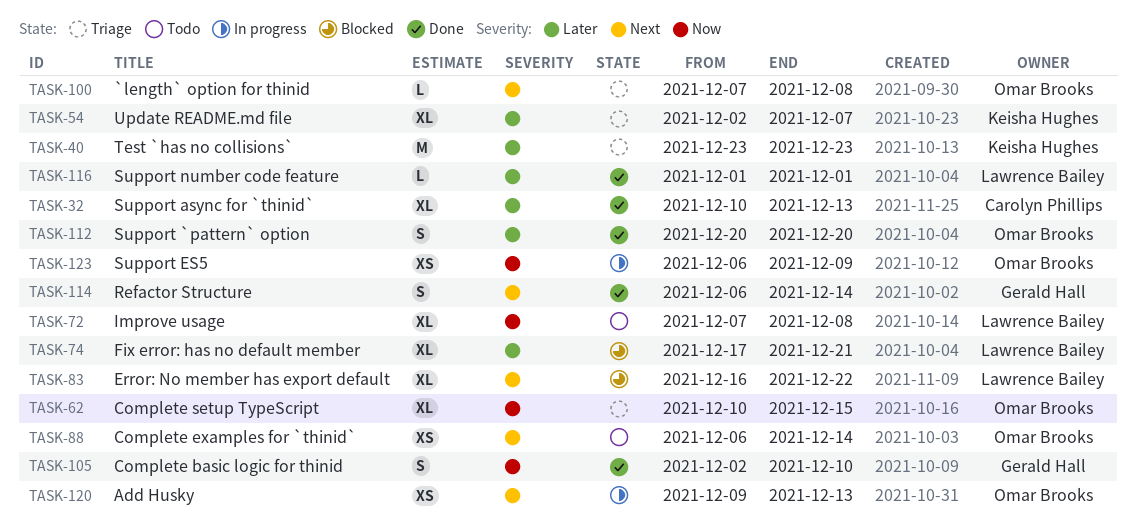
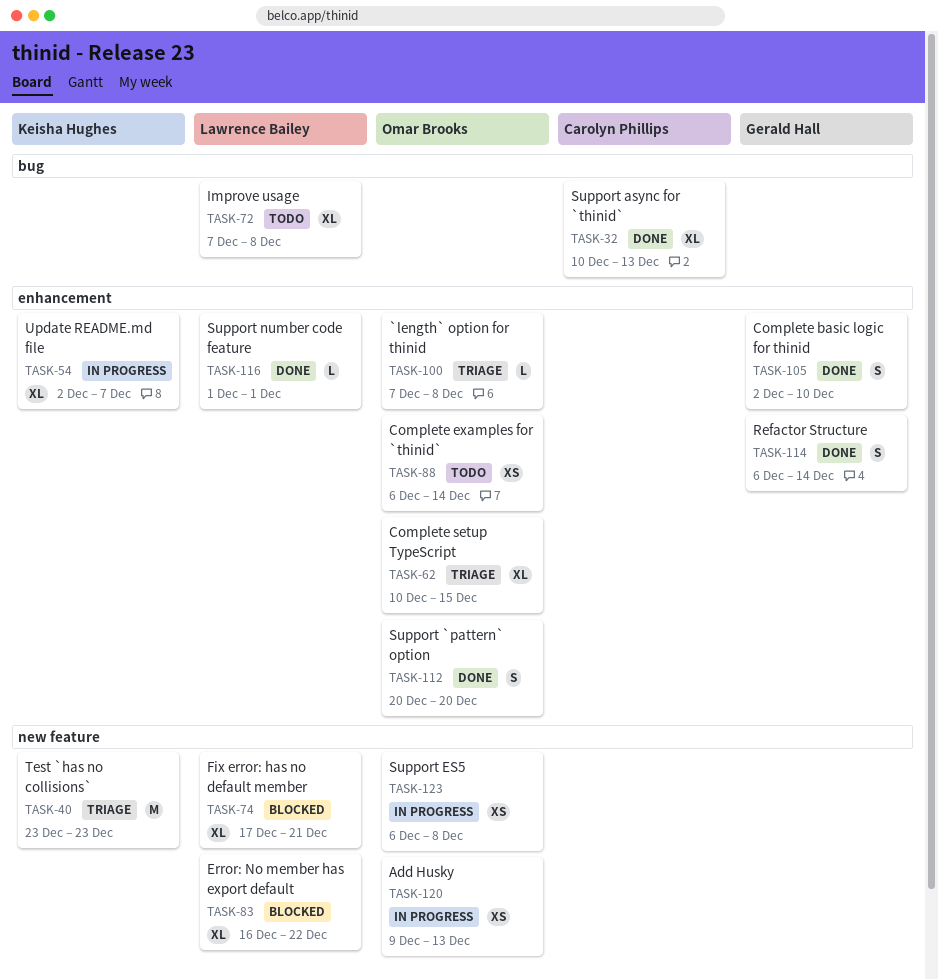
TASK-54, status: Triage -> In progress
TASK-123, due: Dec 9 -> Dec 8

